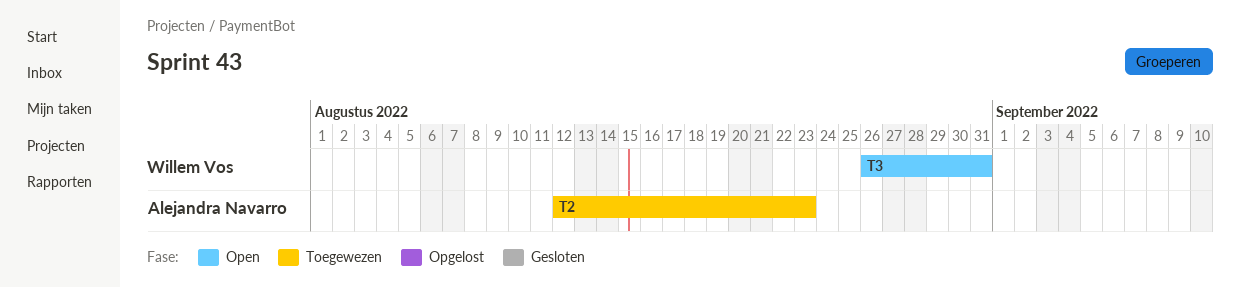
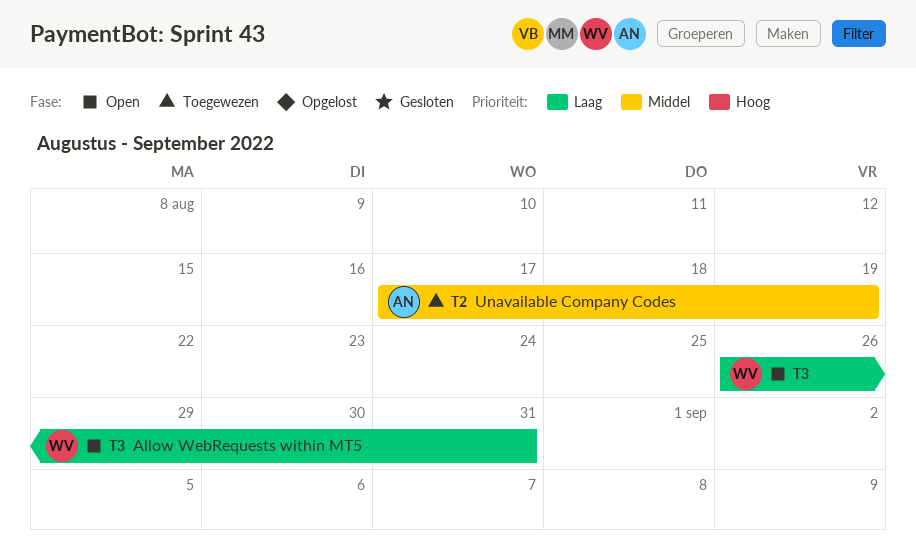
T2, start: Aug 12 -> Aug 17
T2, due: Aug 23 -> Aug 19

